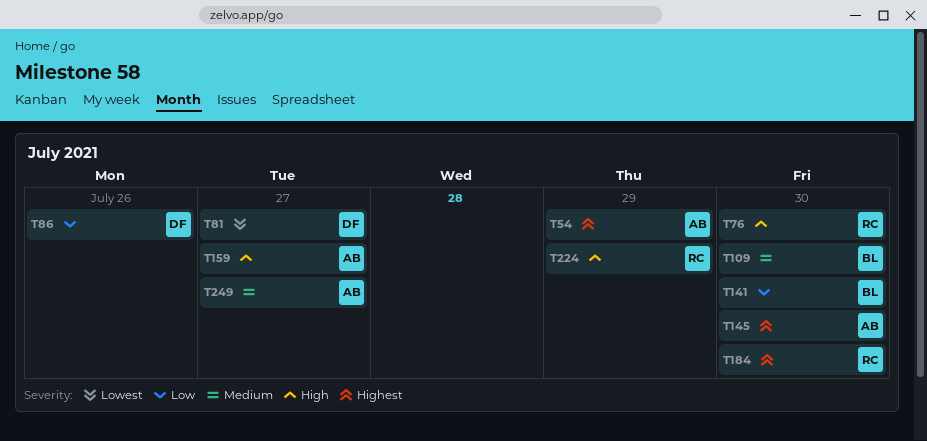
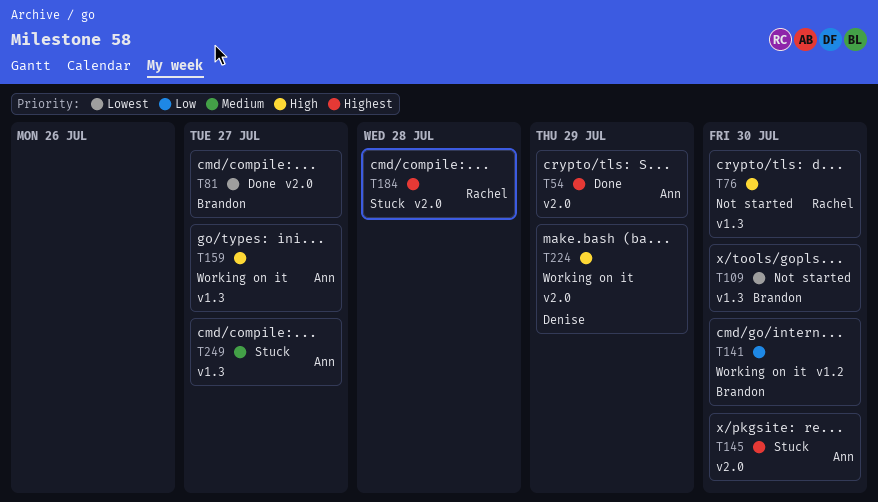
T81, owner: Denise -> Brandon
T86: present -> none
T109, priority: Medium -> Lowest
T184, due: Jul 30 -> Jul 28
T224, owner: Rachel -> Denise

